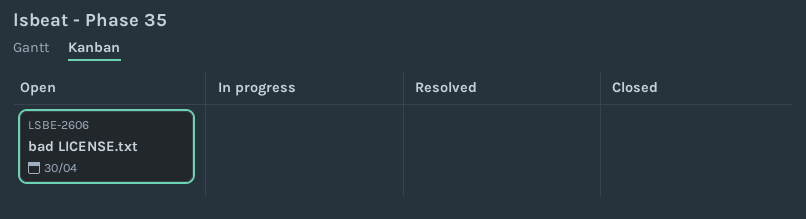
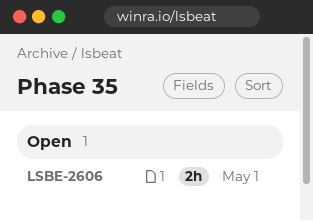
LSBE-2606, due: Apr 30 -> May 1

